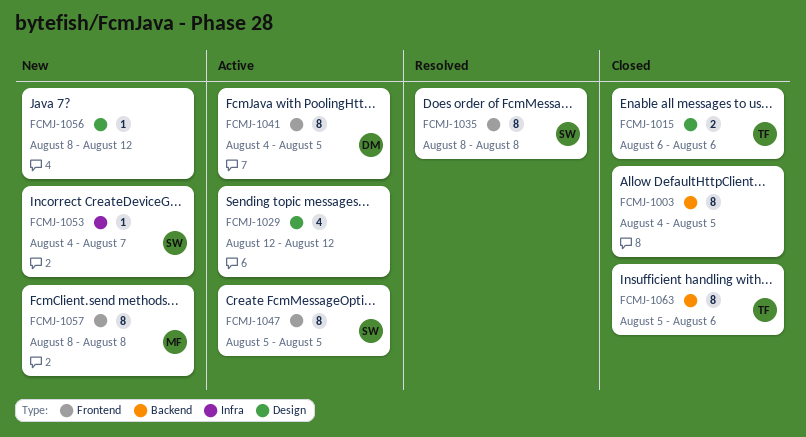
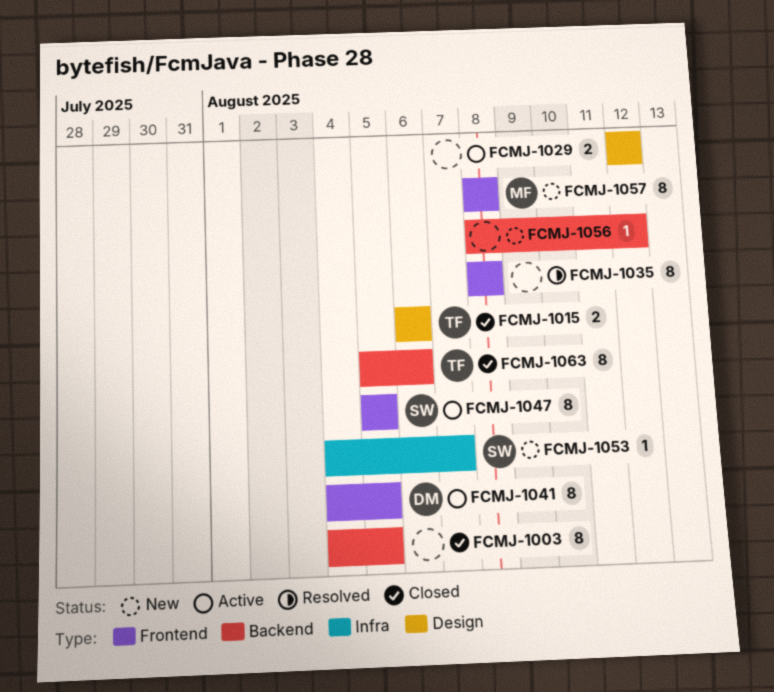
FCMJ-1029, estimate: 4 -> 2
FCMJ-1035, owner: SW -> none
FCMJ-1056, label: Design -> Backend

